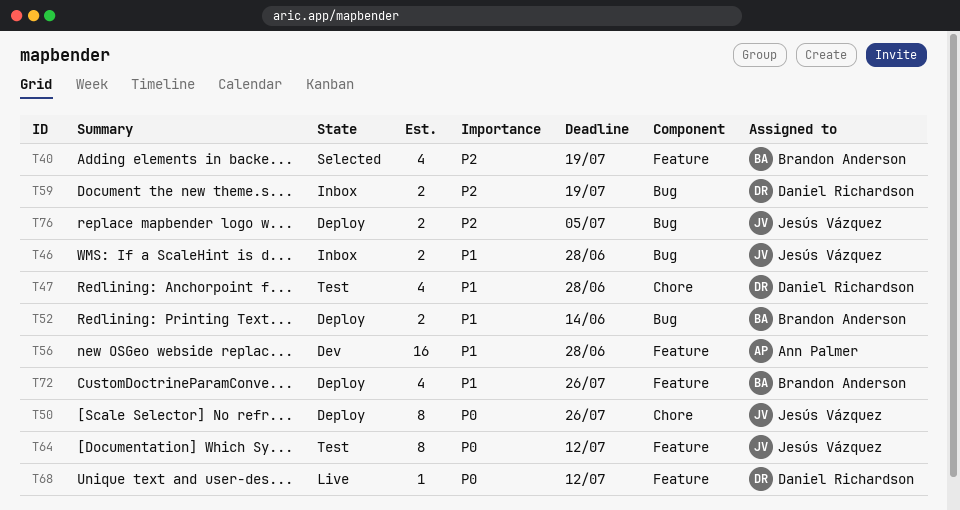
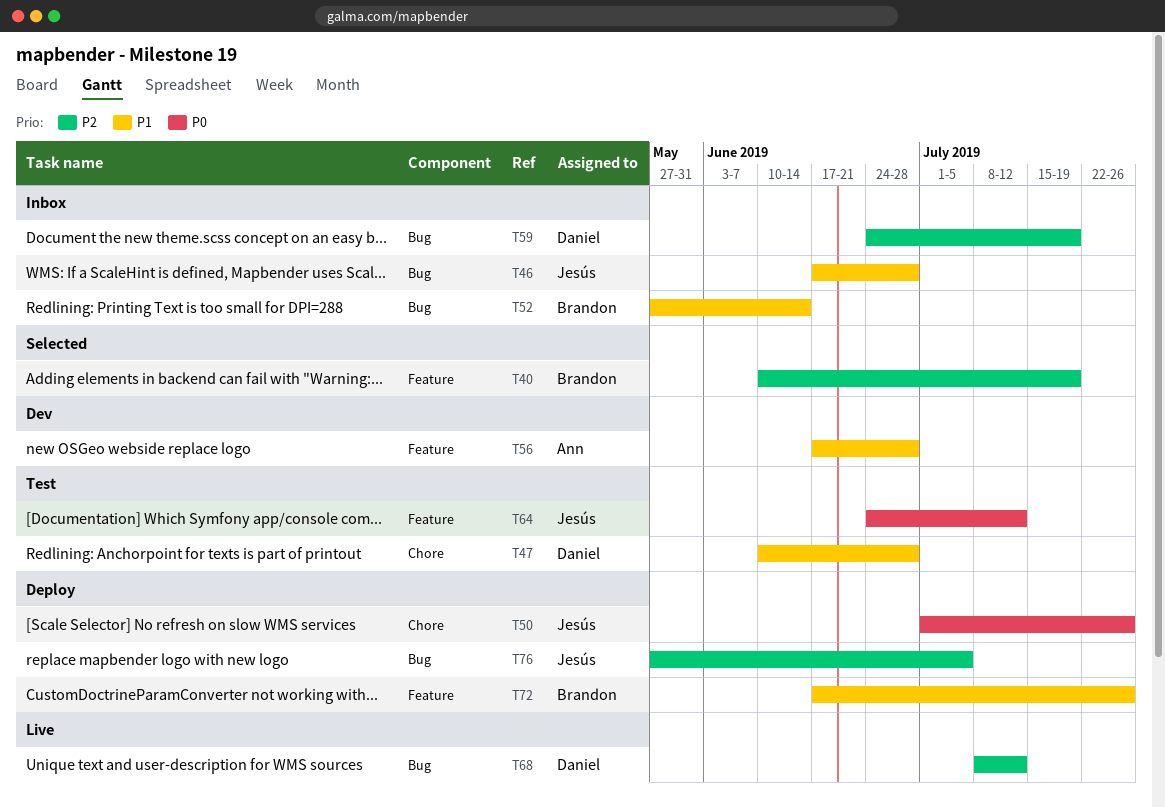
T52, status: Deploy -> Inbox
T68, priority: P0 -> P2
T68, label: Feature -> Bug

